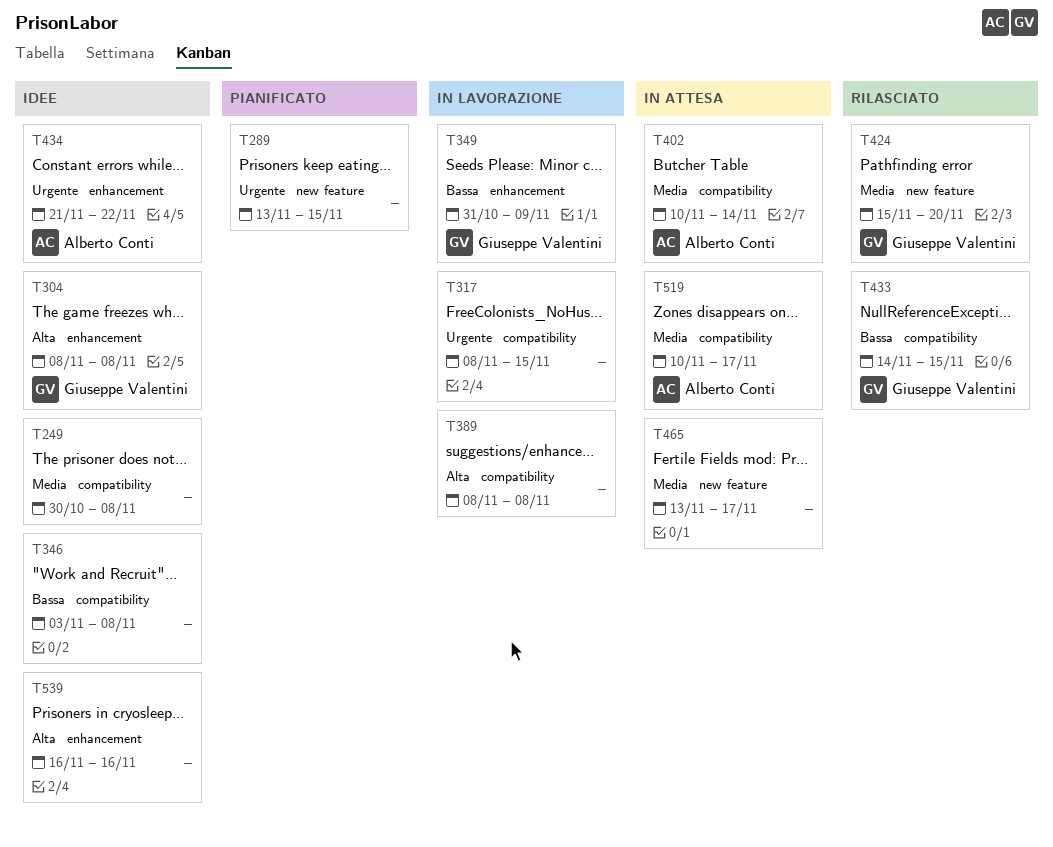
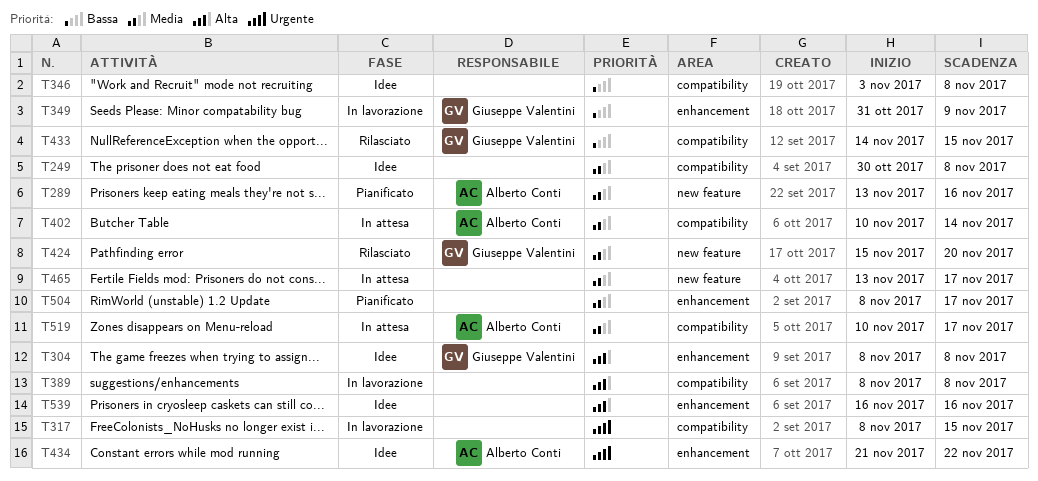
T289, owner: none -> Alberto Conti
T289, priority: Urgente -> Media
T289, due: Nov 15 -> Nov 16
T504: none -> present

